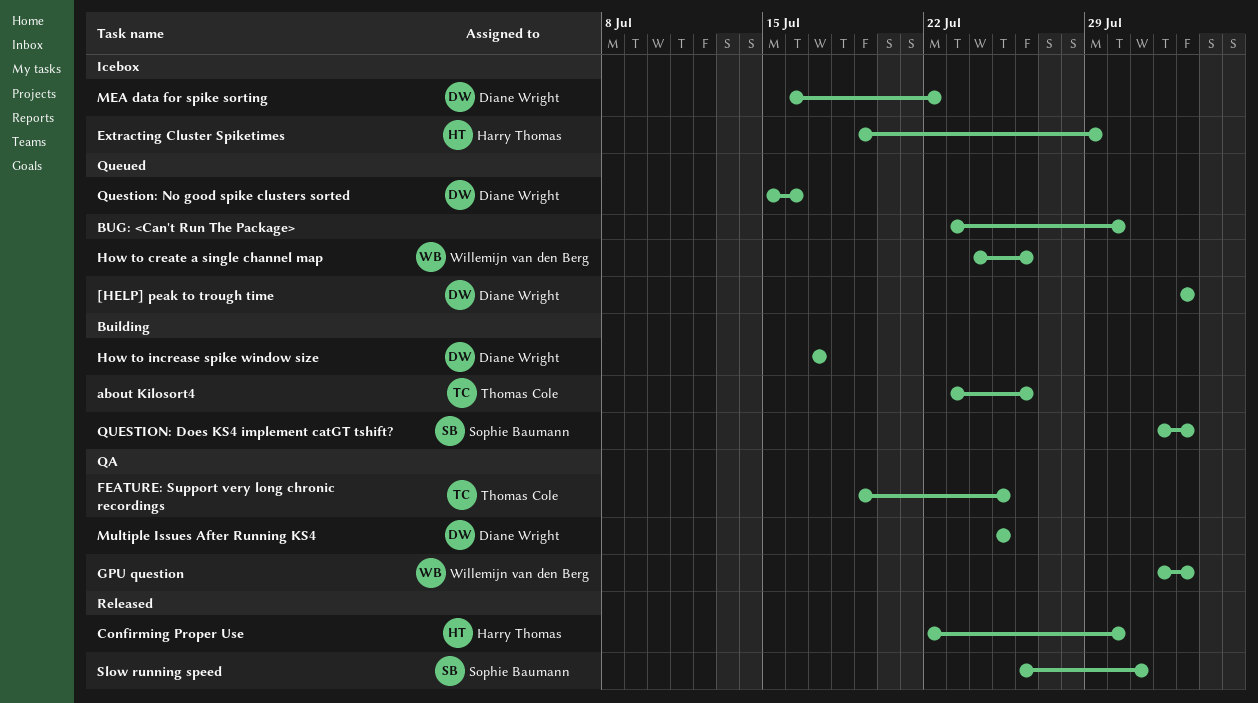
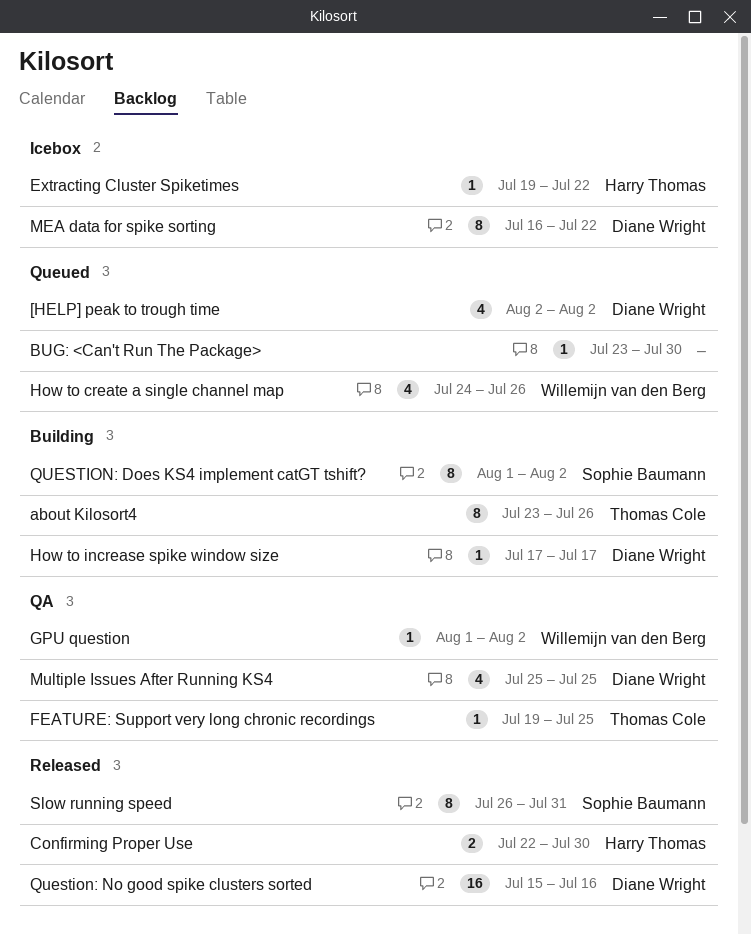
Extracting Cluster Spiketimes, due: Jul 29 -> Jul 22
Question: No good spike clusters sorted, status: Queued -> Released

